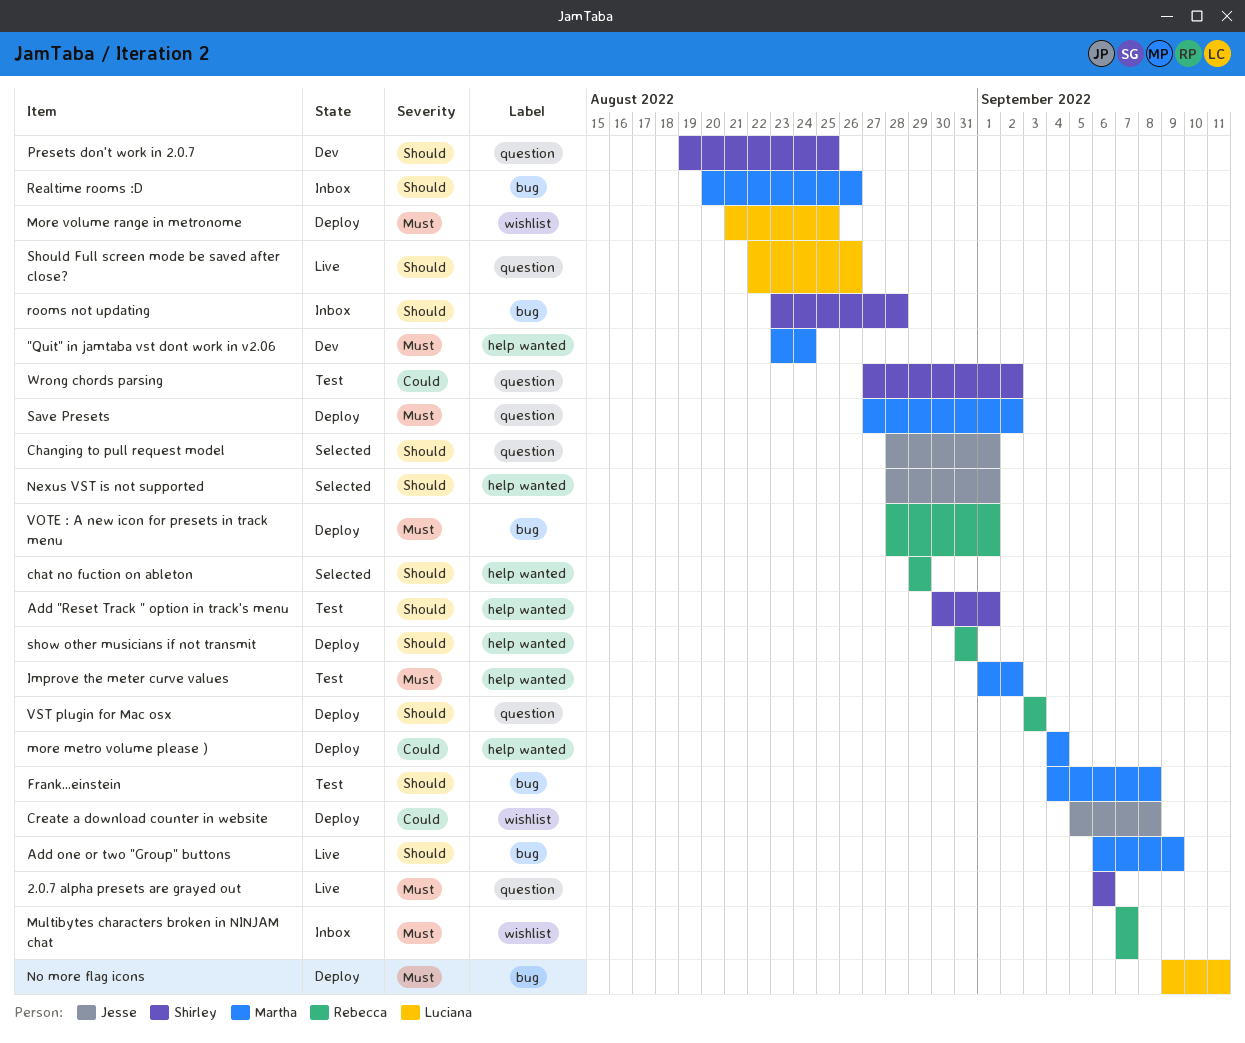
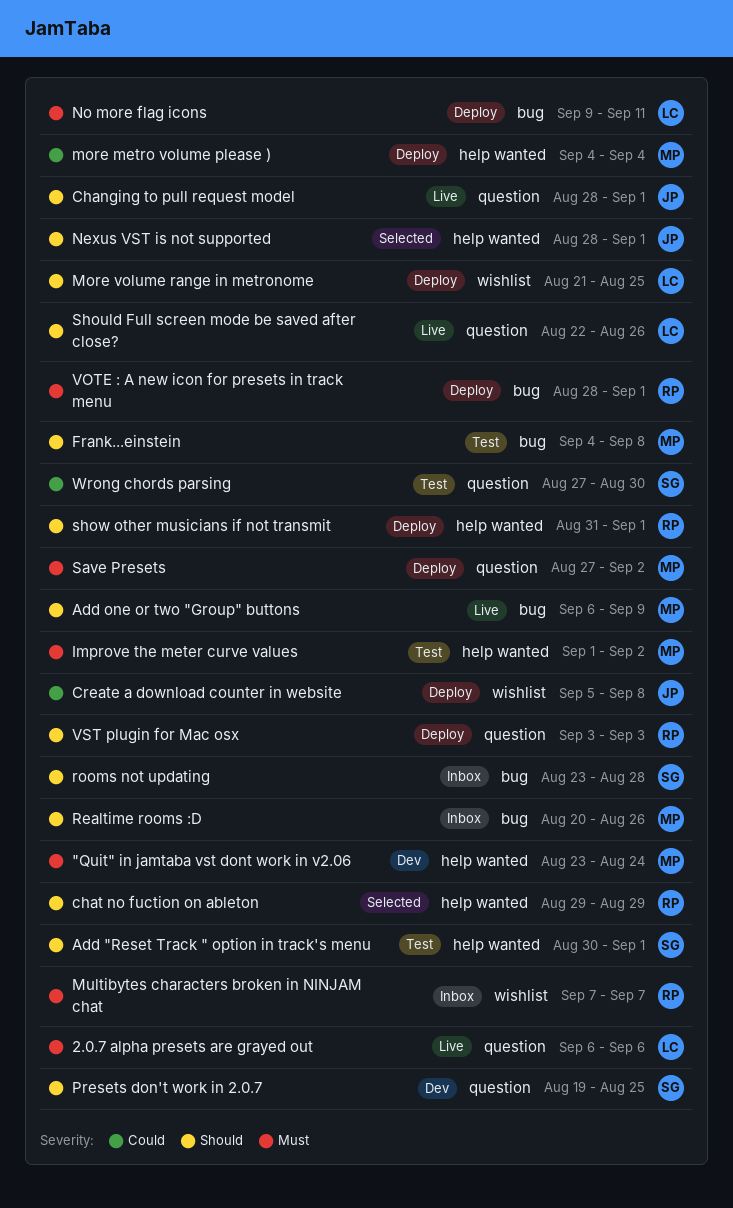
2.0.7 alpha presets are grayed out, owner: Shirley -> Luciana
Changing to pull request model, status: Selected -> Live
More volume range in metronome, priority: Must -> Should
show other musicians if not transmit, due: Aug 31 -> Sep 1
Wrong chords parsing, due: Sep 2 -> Aug 30

